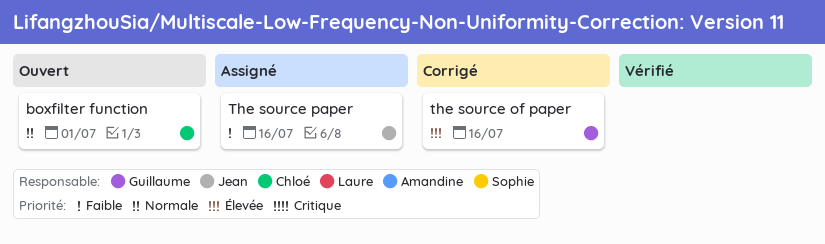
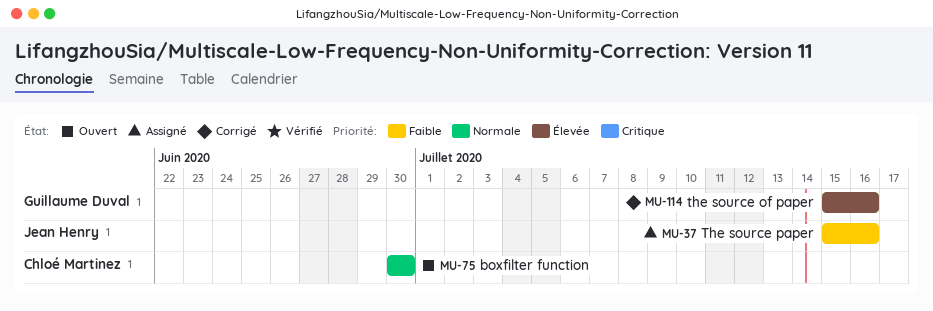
boxfilter function, due: Jul 1 -> Jun 30

